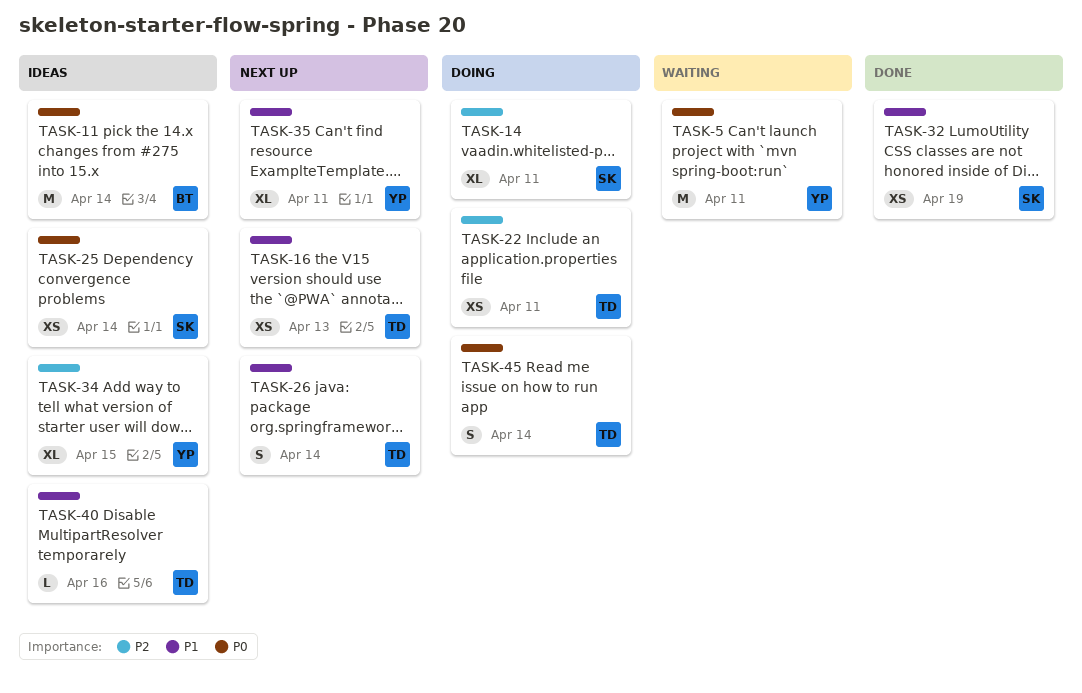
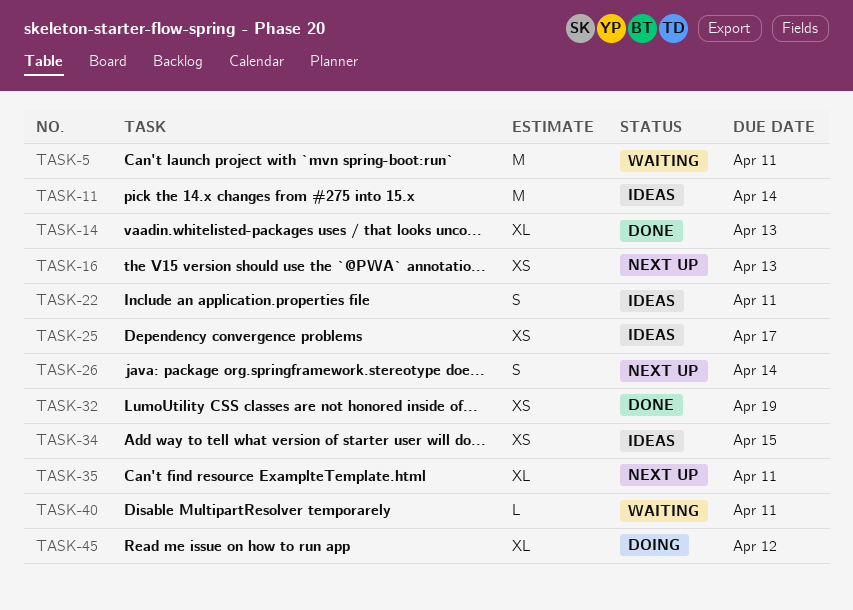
TASK-14, status: Doing -> Done
TASK-14, due: Apr 11 -> Apr 13
TASK-22, status: Doing -> Ideas
TASK-22, estimate: XS -> S
TASK-25, due: Apr 14 -> Apr 17
TASK-34, estimate: XL -> XS
TASK-40, status: Ideas -> Waiting
TASK-40, due: Apr 16 -> Apr 11
TASK-45, estimate: S -> XL
TASK-45, due: Apr 14 -> Apr 12

